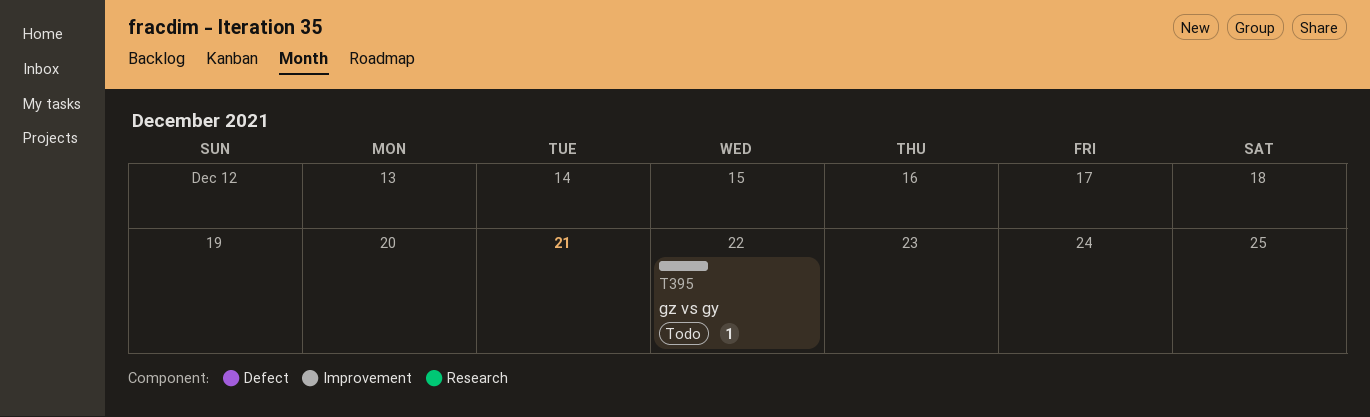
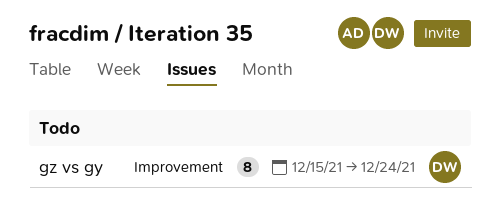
gz vs gy, estimate: 1 -> 8
gz vs gy, due: Dec 22 -> Dec 24

